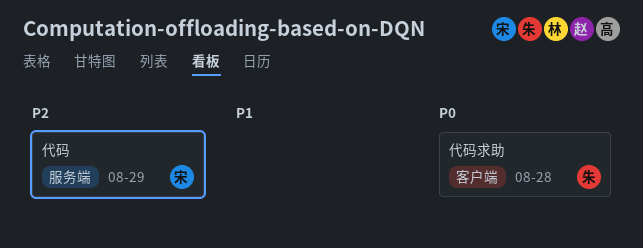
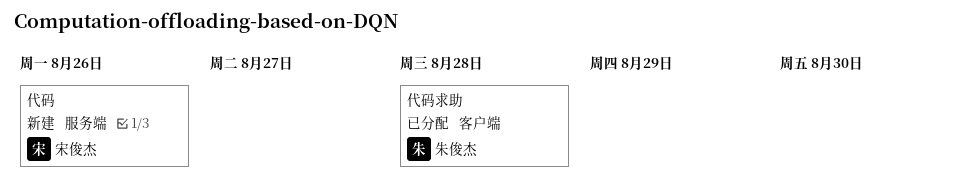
代码, due: Aug 29 -> Aug 26

